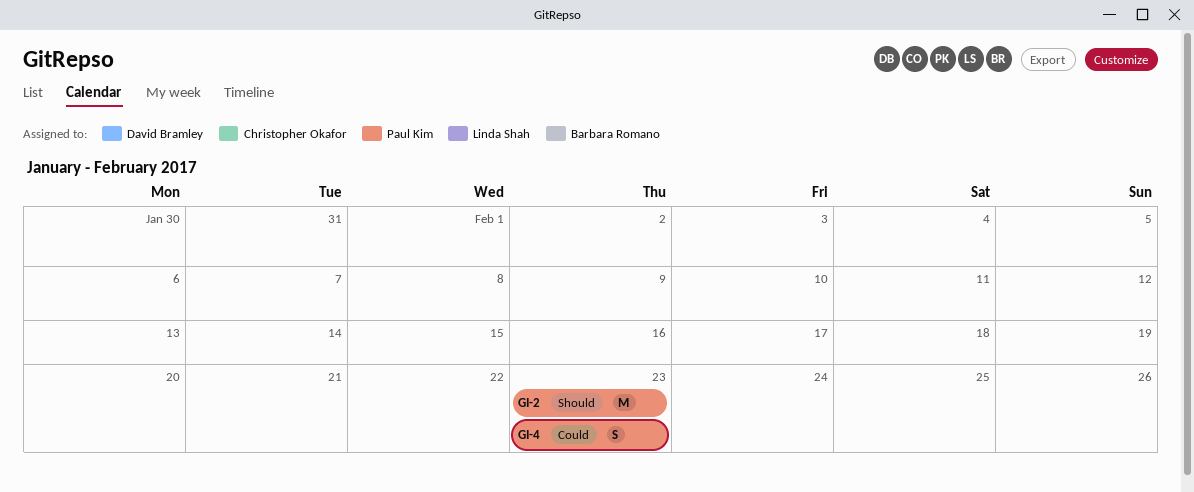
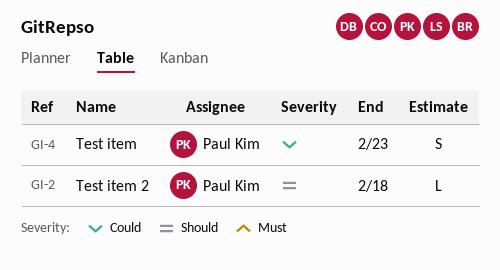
GI-2, estimate: M -> L
GI-2, due: Feb 23 -> Feb 18

